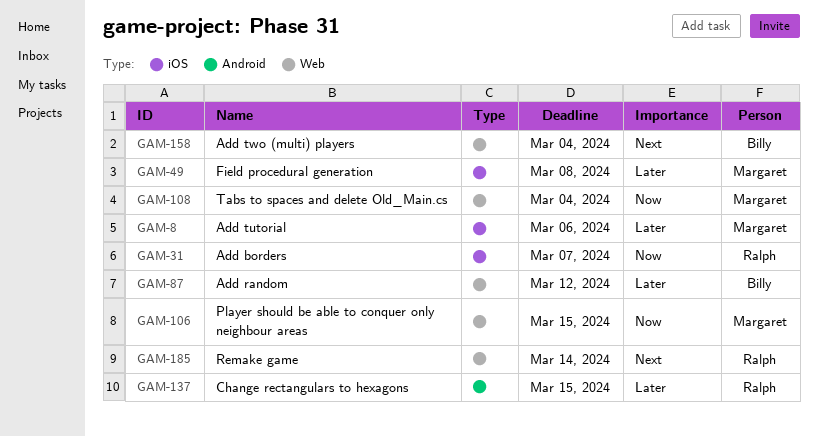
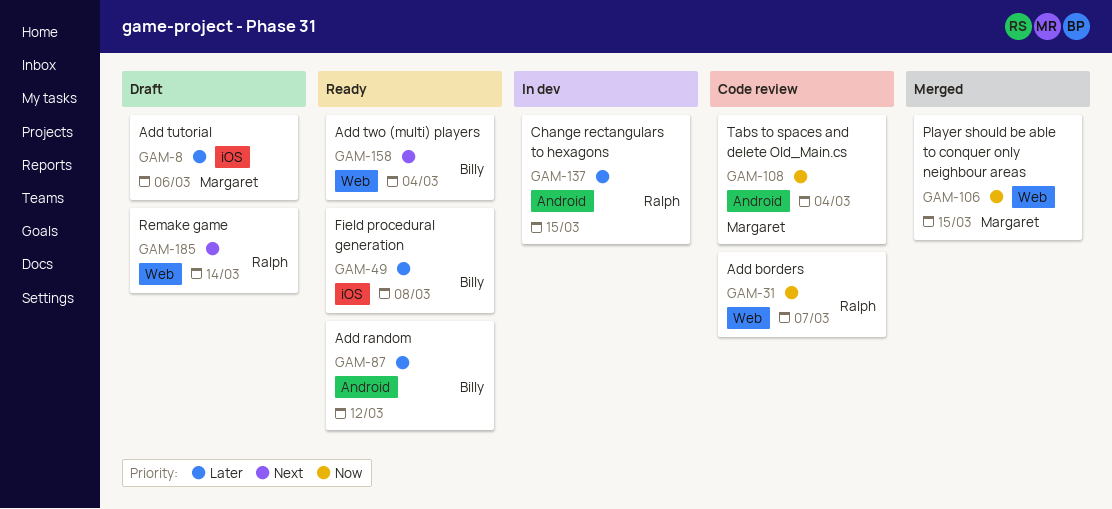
GAM-31, label: iOS -> Web
GAM-49, owner: Margaret -> Billy
GAM-87, label: Web -> Android
GAM-108, label: Web -> Android

